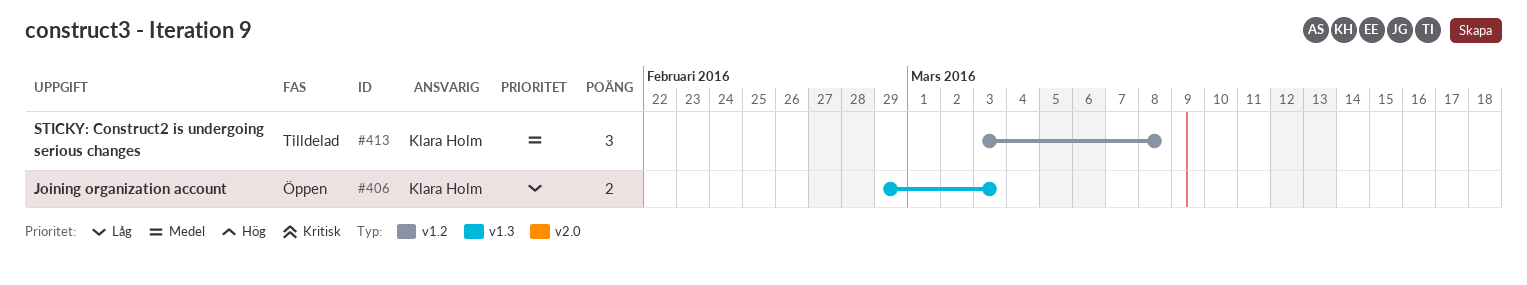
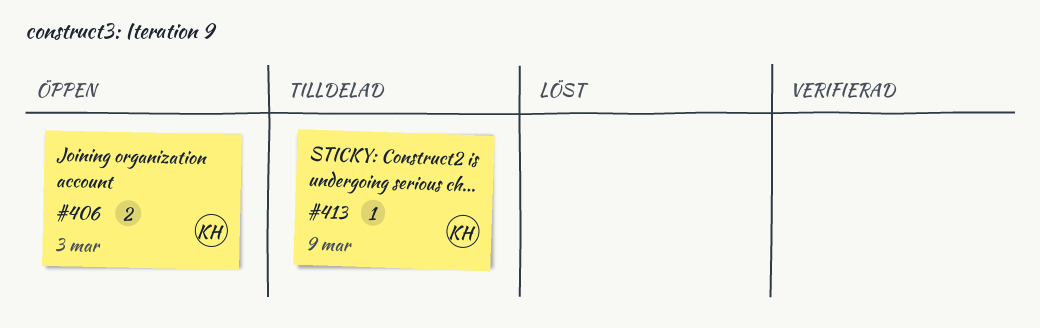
#413, estimate: 3 -> 1
#413, due: Mar 8 -> Mar 9

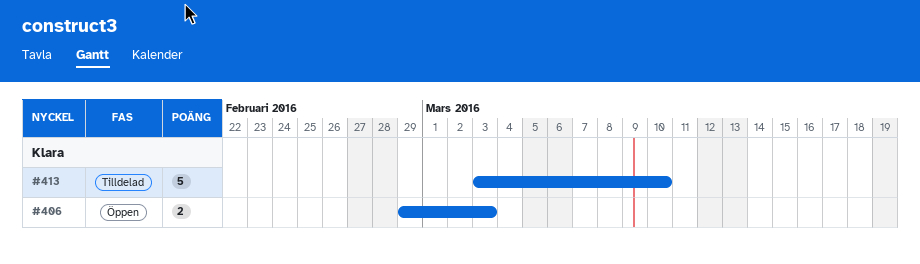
#413, estimate: 1 -> 5
#413, due: Mar 9 -> Mar 10

